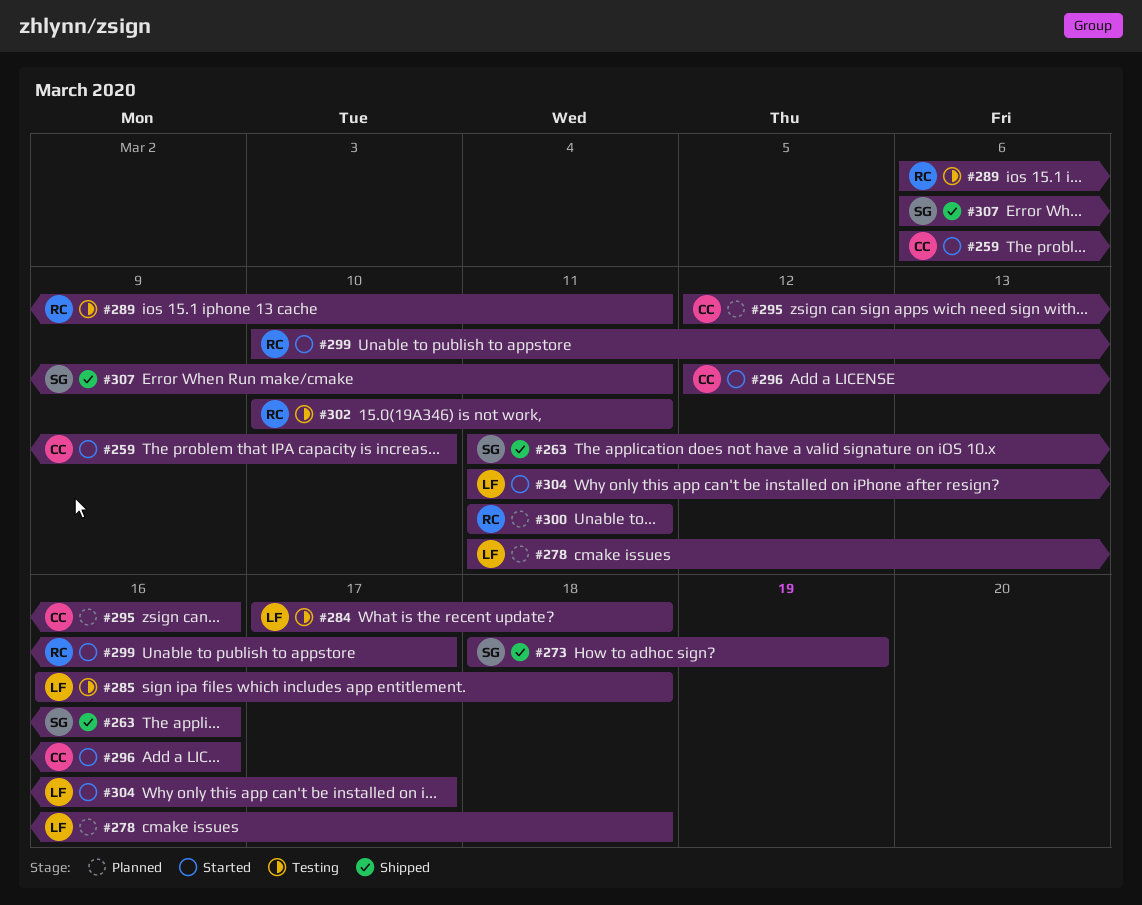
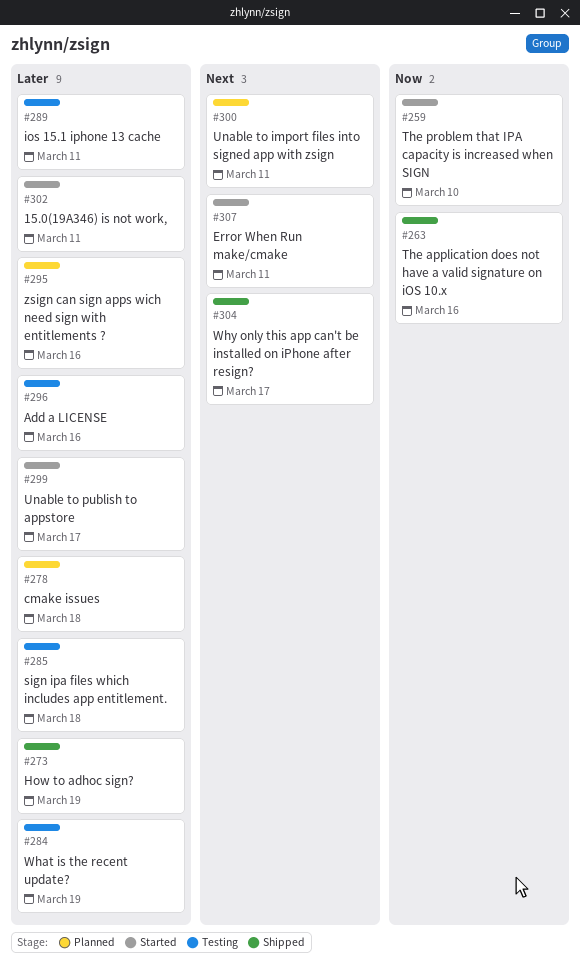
#284, due: Mar 18 -> Mar 19
#296, status: Started -> Testing
#302, status: Testing -> Started
#304, status: Started -> Shipped
#307, status: Shipped -> Started

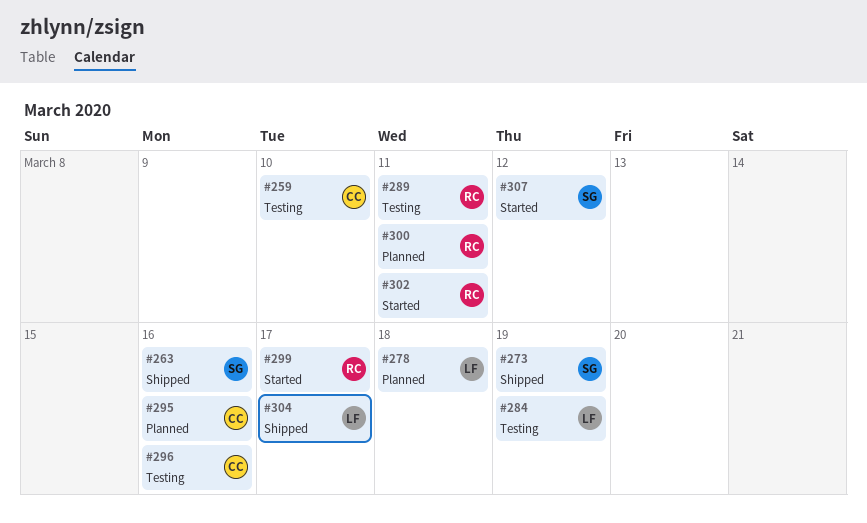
#259, status: Started -> Testing
#285: present -> none
#307, due: Mar 11 -> Mar 12

